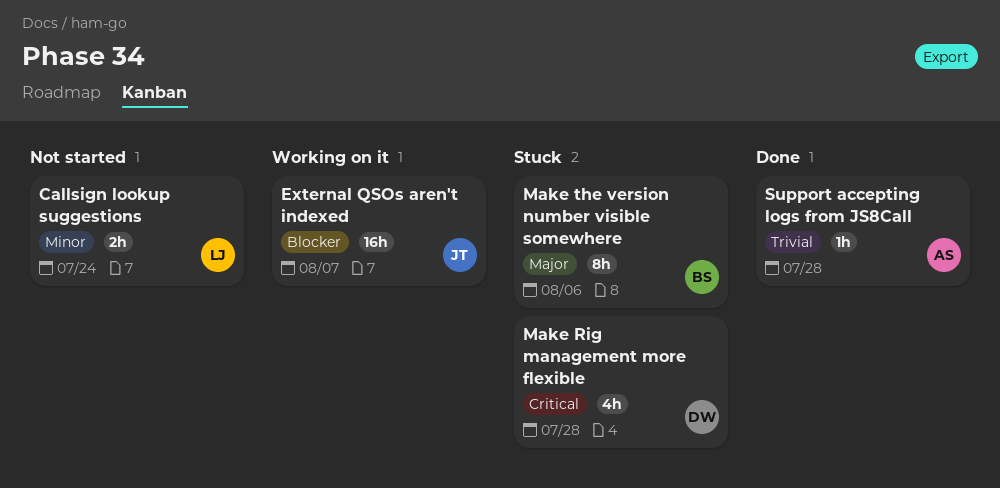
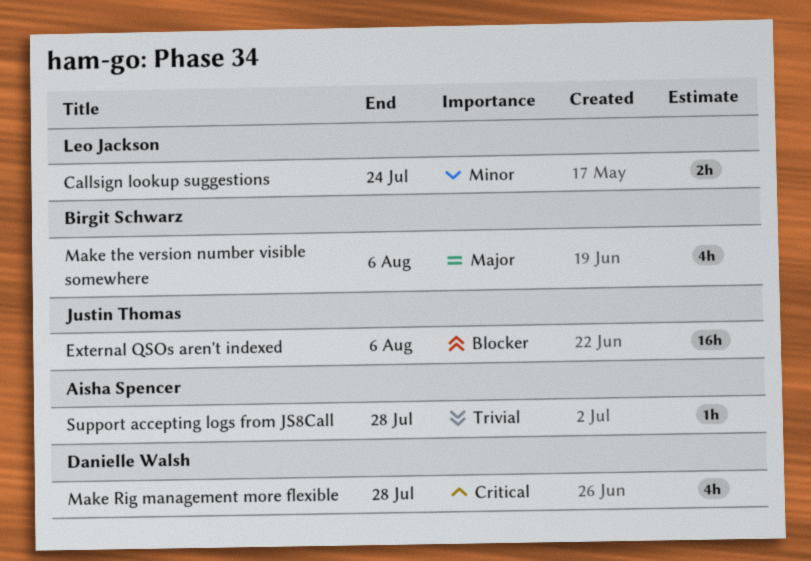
External QSOs aren't indexed, due: Aug 7 -> Aug 6
Make the version number visible somewhere, estimate: 8h -> 4h

